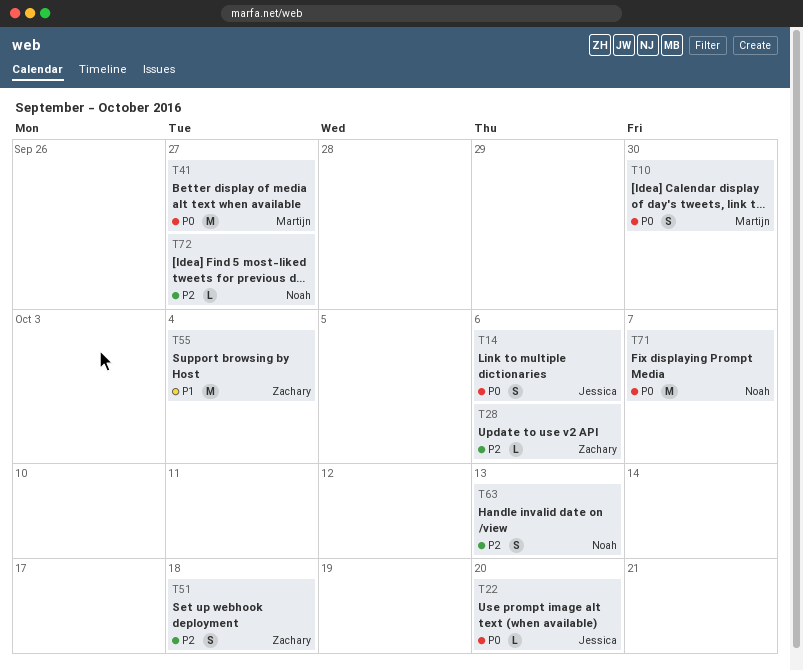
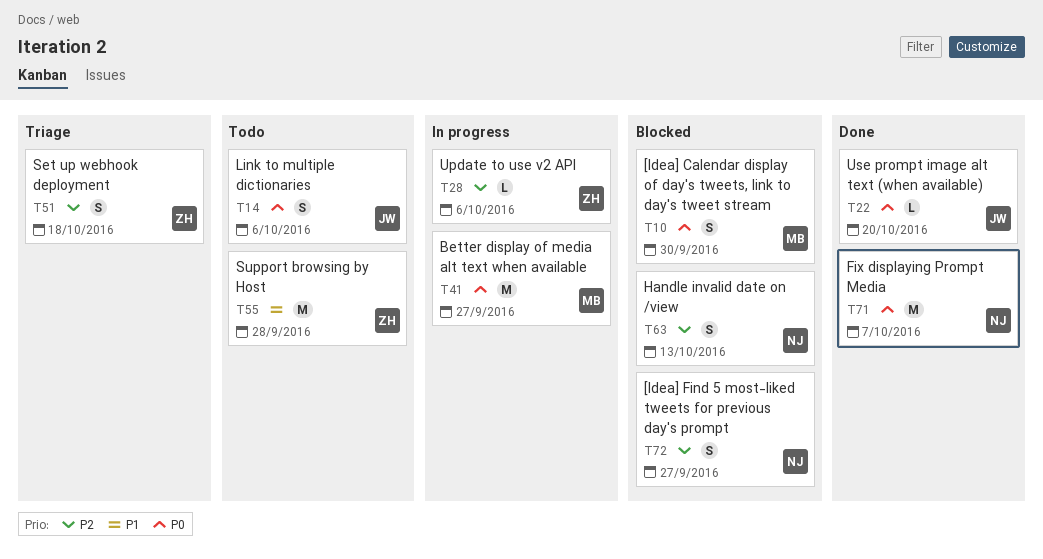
T55, due: Oct 4 -> Sep 28
T72, estimate: L -> S

